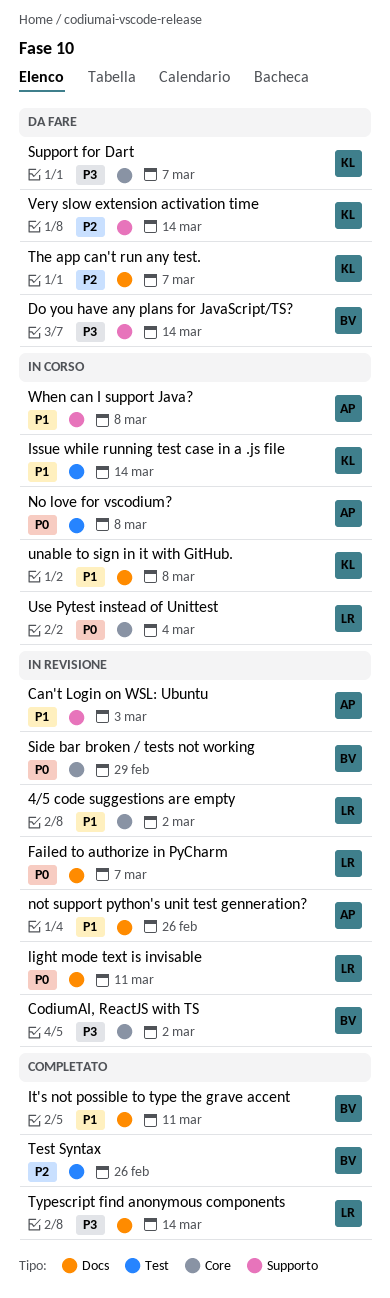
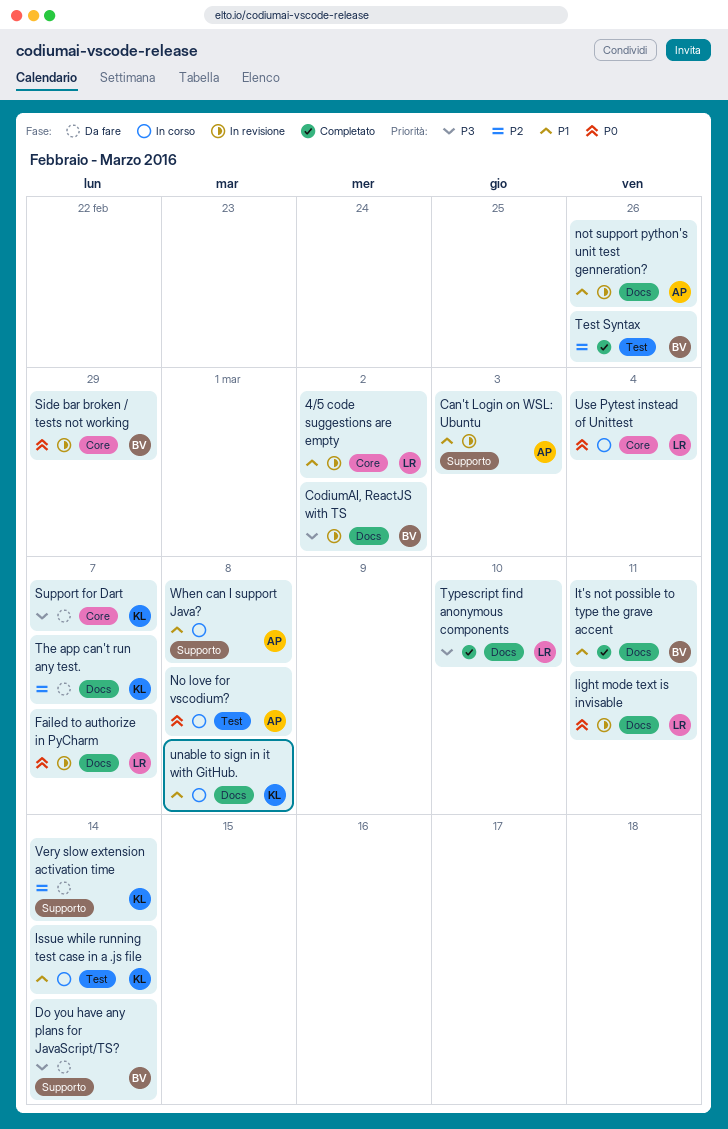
CodiumAI, ReactJS with TS, label: Core -> Docs
Typescript find anonymous components, due: Mar 14 -> Mar 10

